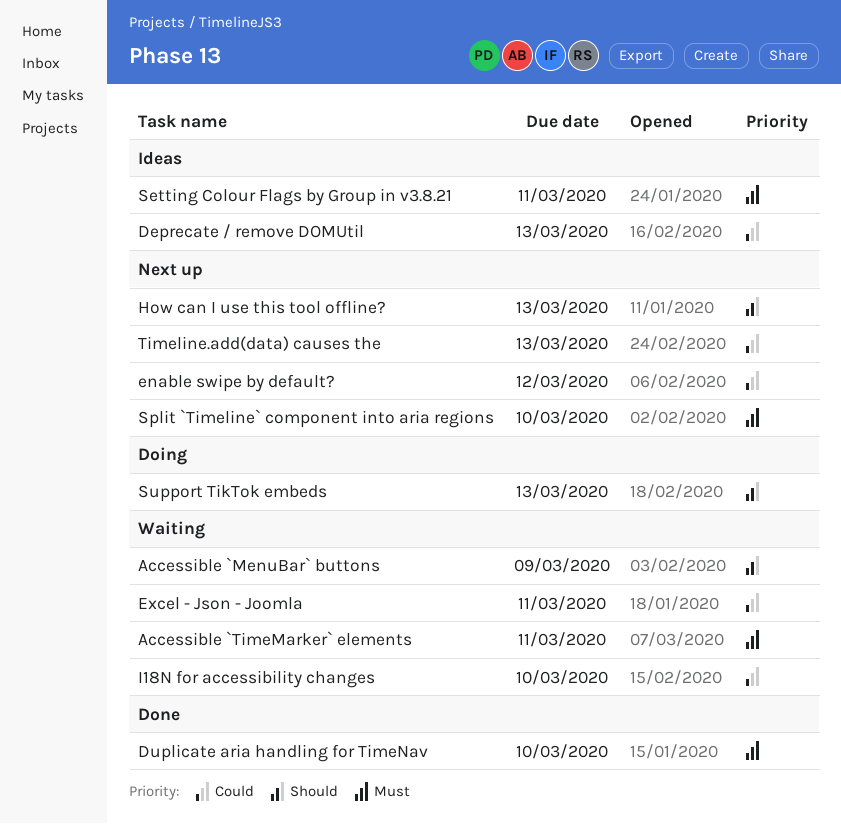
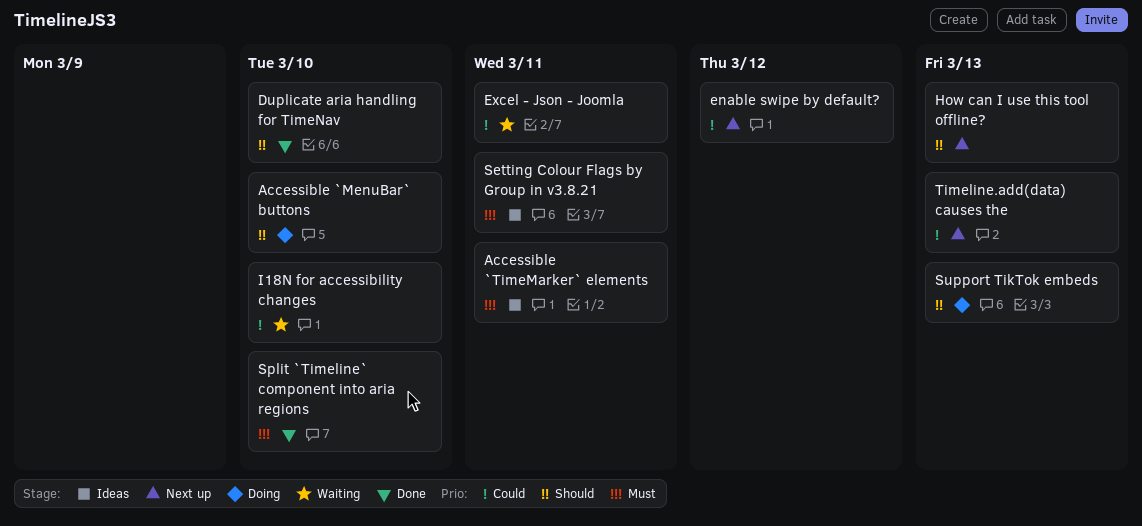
Accessible `MenuBar` buttons, status: Waiting -> Doing
Accessible `MenuBar` buttons, due: Mar 9 -> Mar 10
Accessible `TimeMarker` elements, status: Waiting -> Ideas
Deprecate / remove DOMUtil: present -> none
Duplicate aria handling for TimeNav, priority: Must -> Should
Split `Timeline` component into aria regions, status: Next up -> Done

